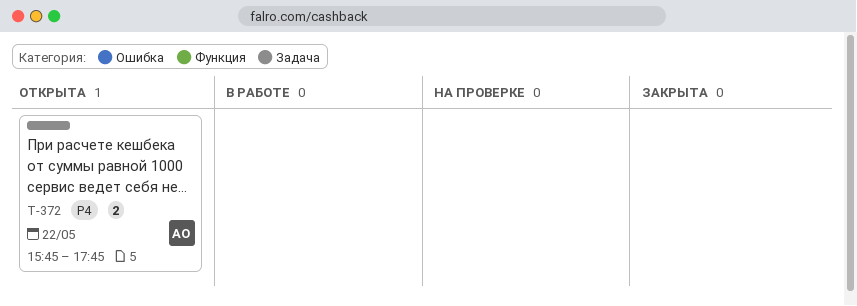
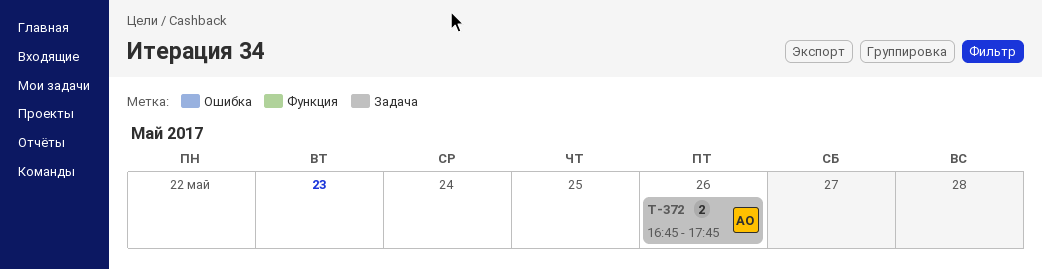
T-372, day: May 22 -> May 26
T-372, begins: 15:45 -> 16:45

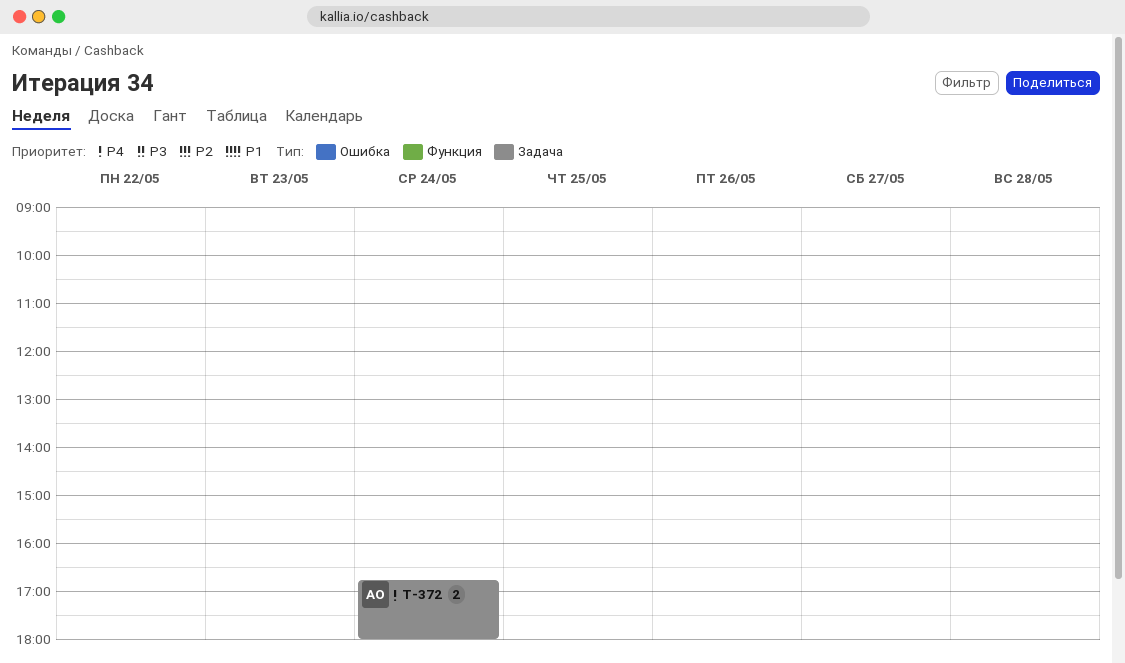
T-372, day: May 26 -> May 24
T-372, ends: 17:45 -> 18:00

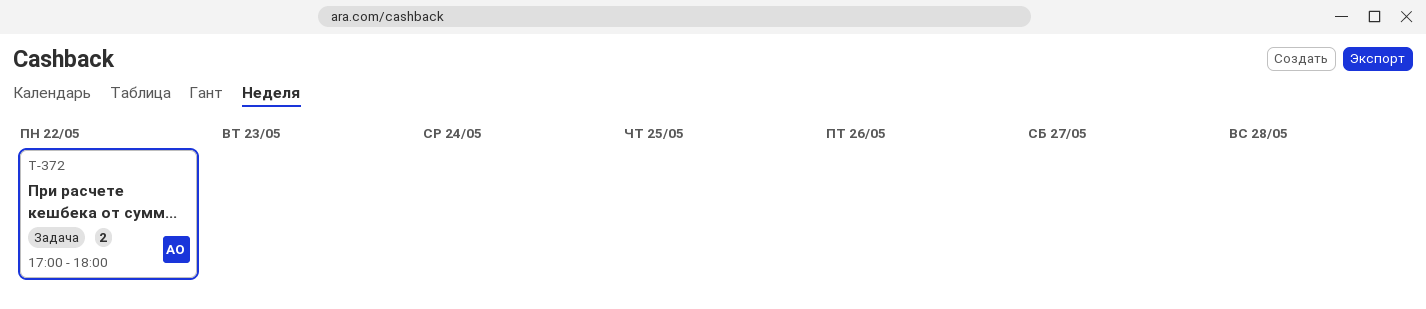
T-372, day: May 24 -> May 22
T-372, begins: 16:45 -> 17:00

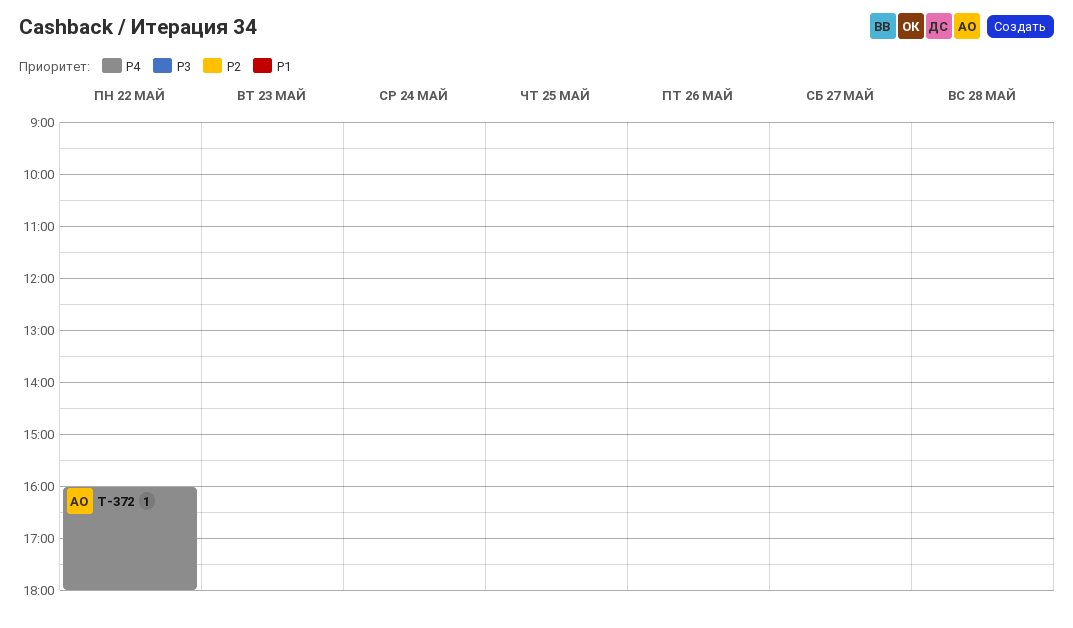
T-372, estimate: 2 -> 1
T-372, begins: 17:00 -> 16:00

